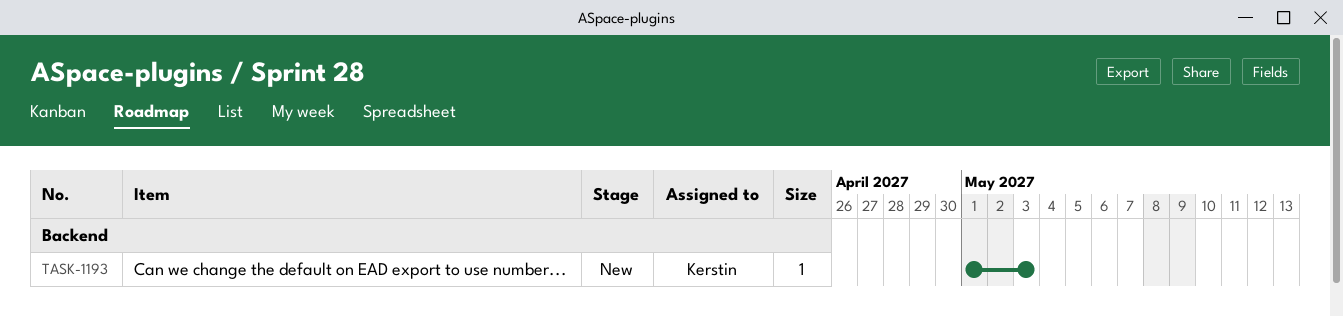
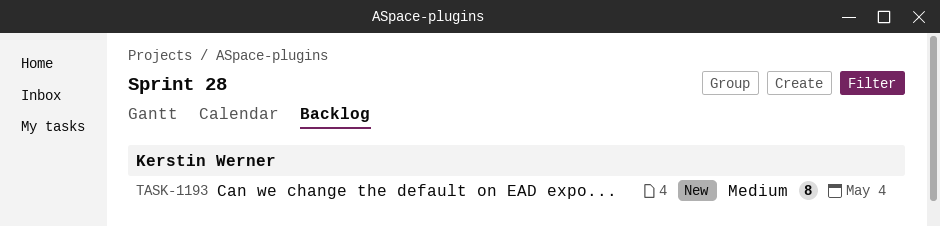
TASK-1193, estimate: 1 -> 8
TASK-1193, due: May 3 -> May 4

